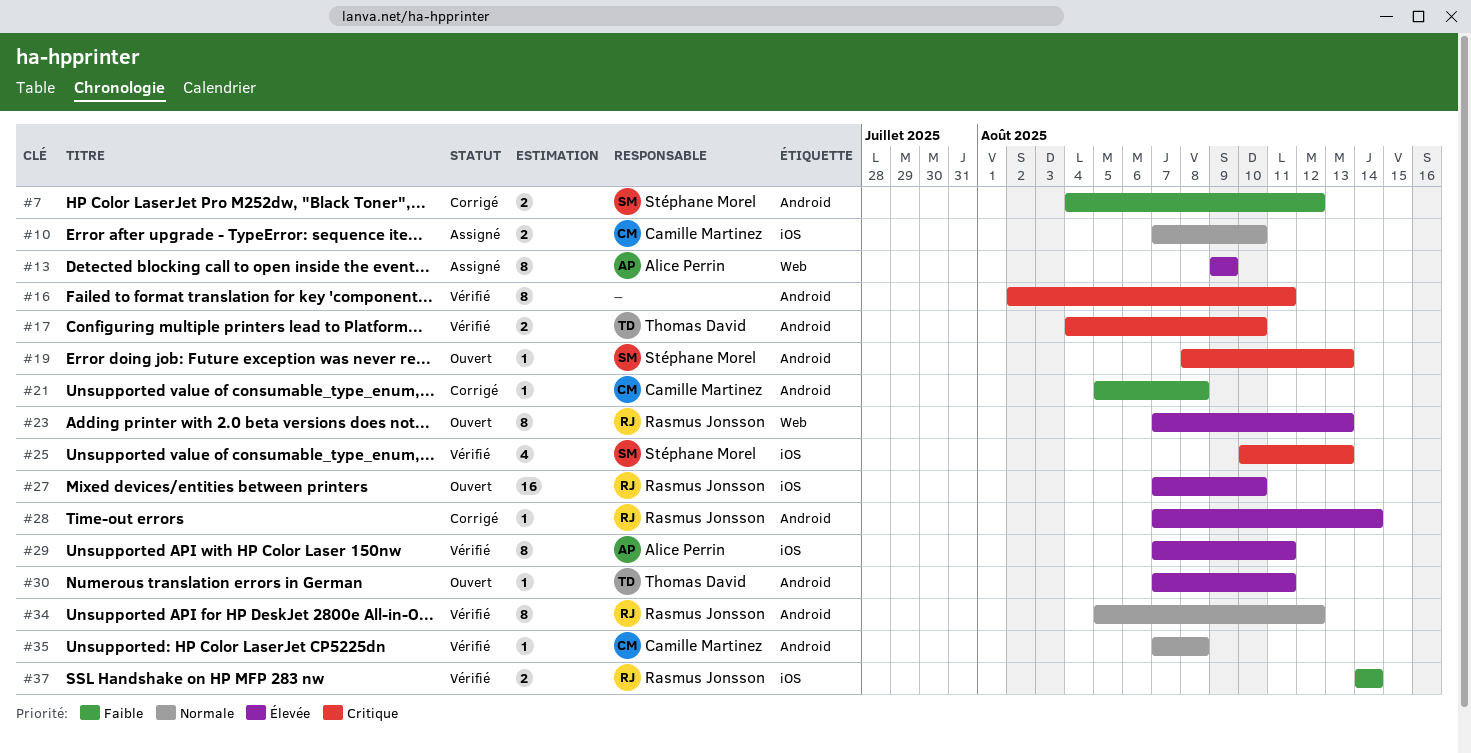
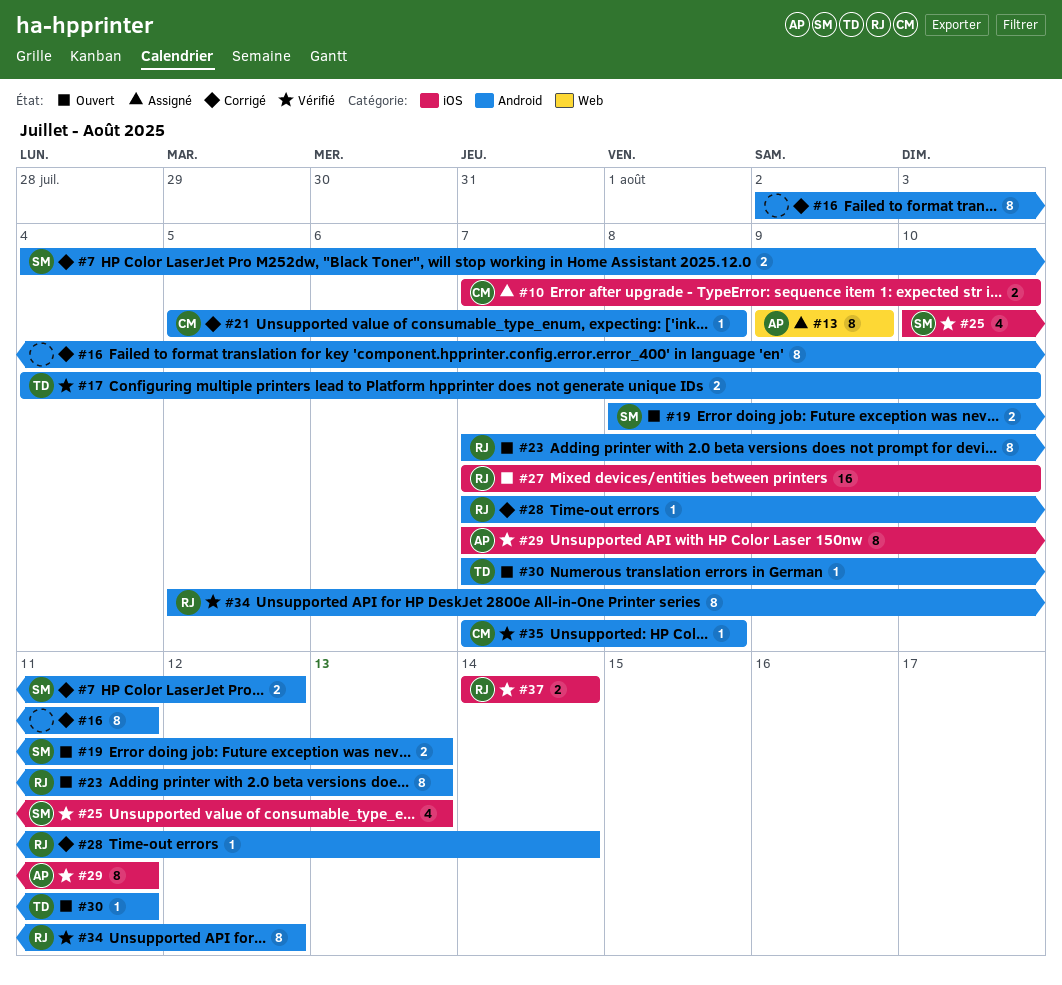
#16, status: Vérifié -> Corrigé
#19, estimate: 1 -> 2
#23, label: Web -> Android

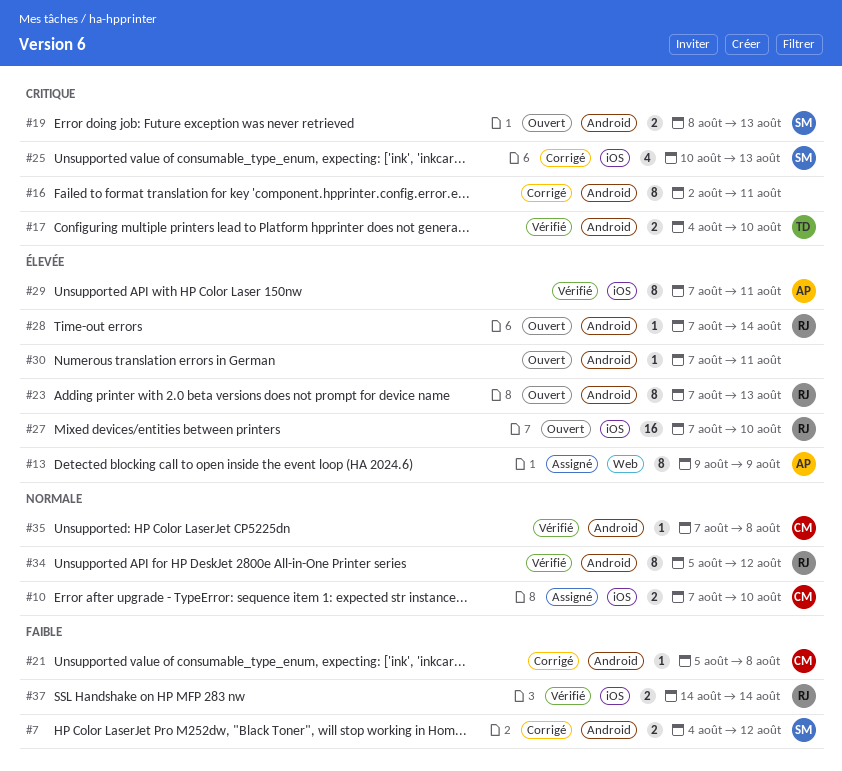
#25, status: Vérifié -> Corrigé
#28, status: Corrigé -> Ouvert
#30, owner: TD -> none

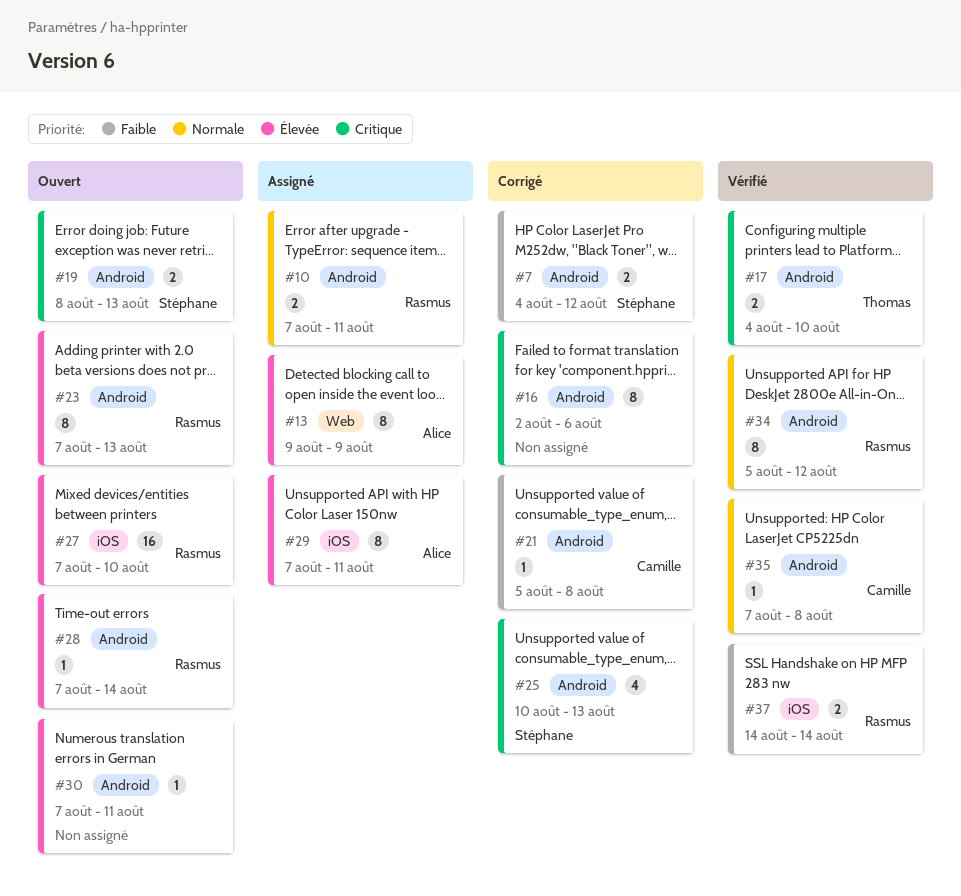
#10, owner: Camille -> Rasmus
#10, label: iOS -> Android
#10, due: Aug 10 -> Aug 11
#16, due: Aug 11 -> Aug 6
#25, label: iOS -> Android
#29, status: Vérifié -> Assigné

